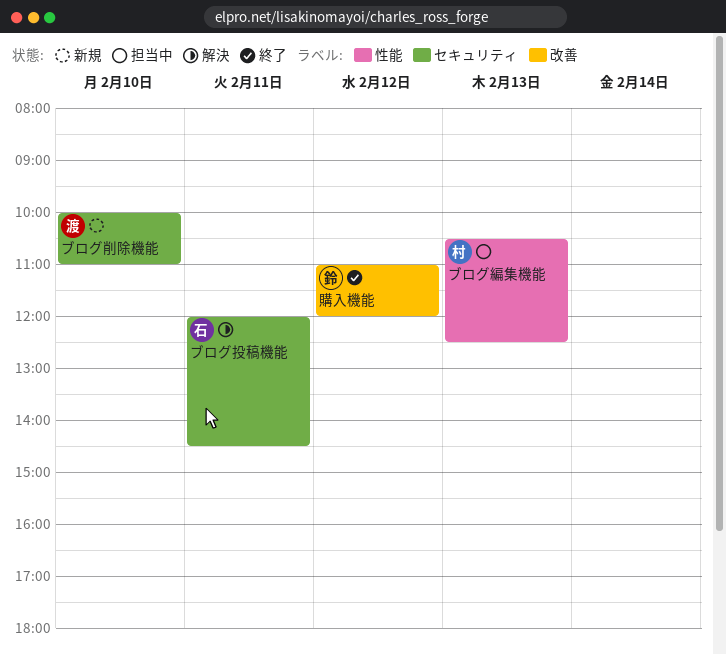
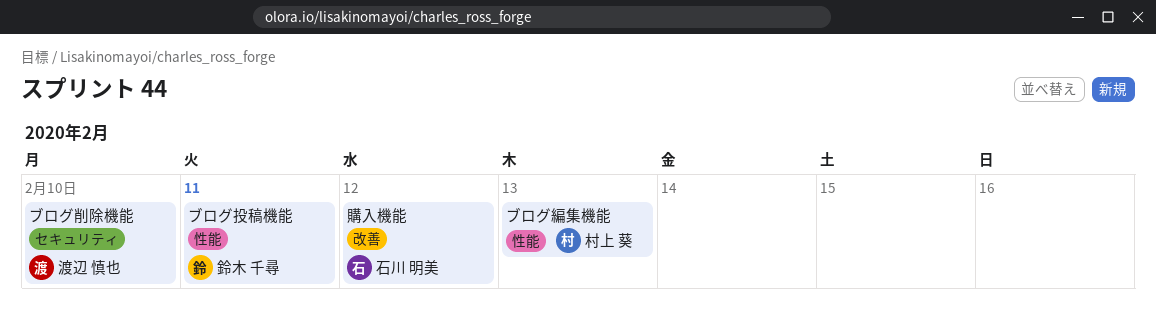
ブログ投稿機能, owner: 石川 明美 -> 鈴木 千尋
ブログ投稿機能, label: セキュリティ -> 性能
購入機能, owner: 鈴木 千尋 -> 石川 明美

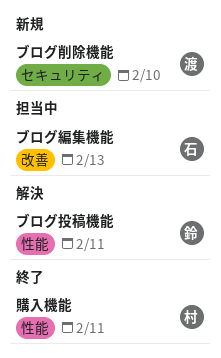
ブログ編集機能, owner: 村上 葵 -> 石川 明美
ブログ編集機能, label: 性能 -> 改善
購入機能, owner: 石川 明美 -> 村上 葵
購入機能, label: 改善 -> 性能
購入機能, day: Feb 12 -> Feb 11

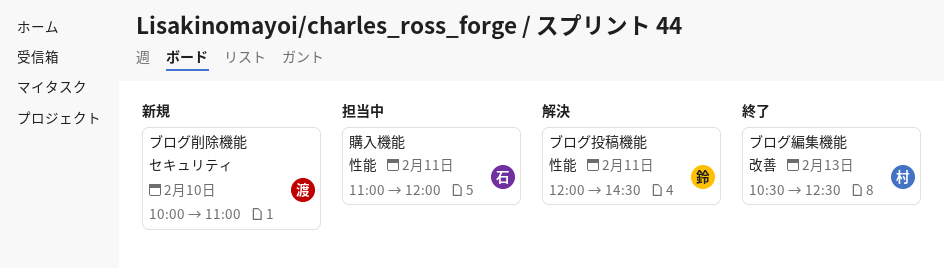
ブログ編集機能, status: 担当中 -> 終了
ブログ編集機能, owner: 石 -> 村
購入機能, status: 終了 -> 担当中
購入機能, owner: 村 -> 石

